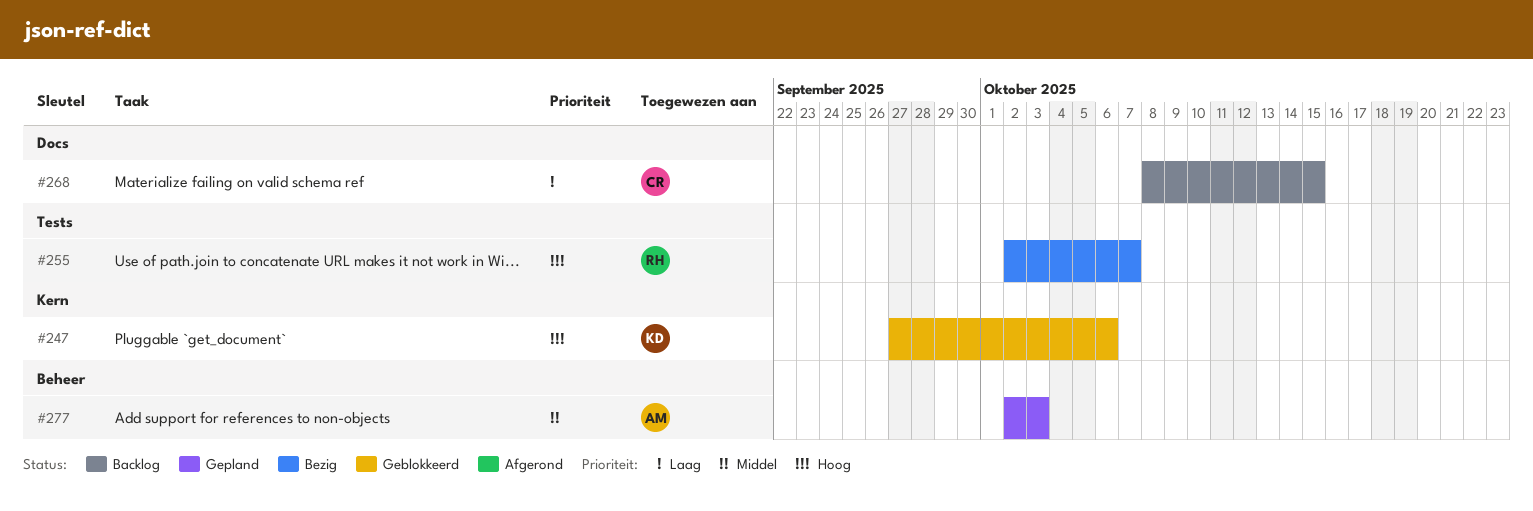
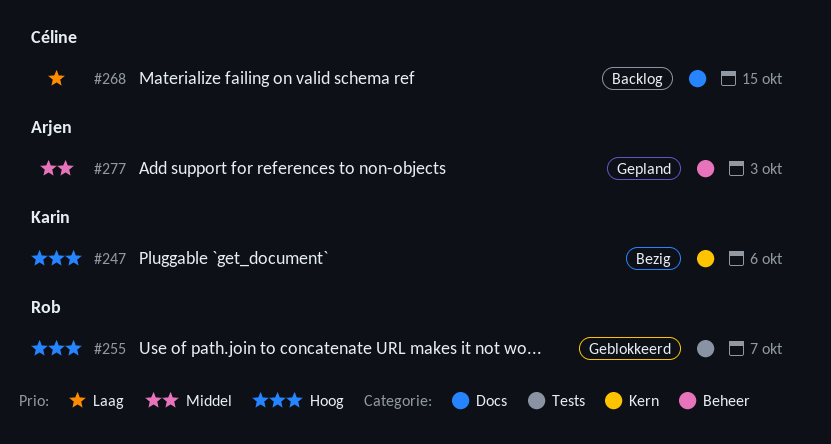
#247, status: Geblokkeerd -> Bezig
#255, status: Bezig -> Geblokkeerd

